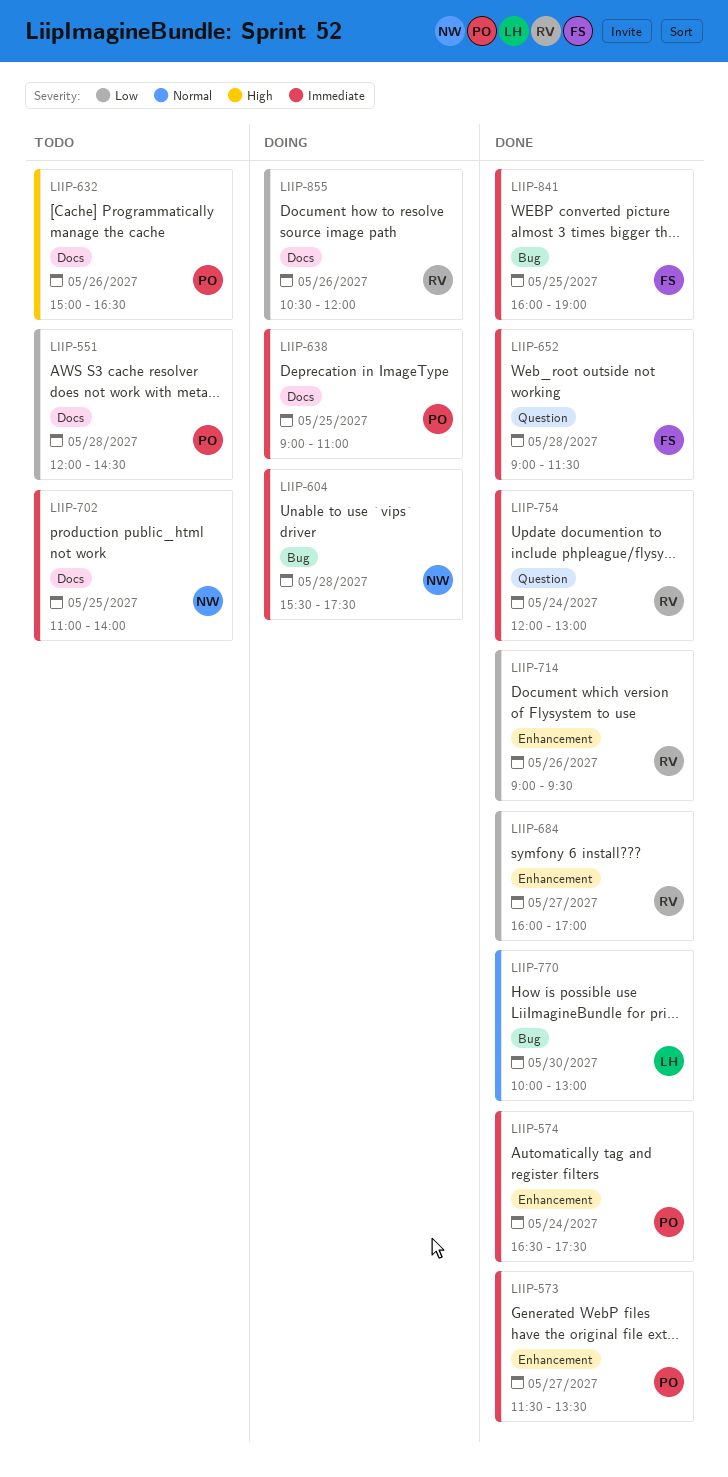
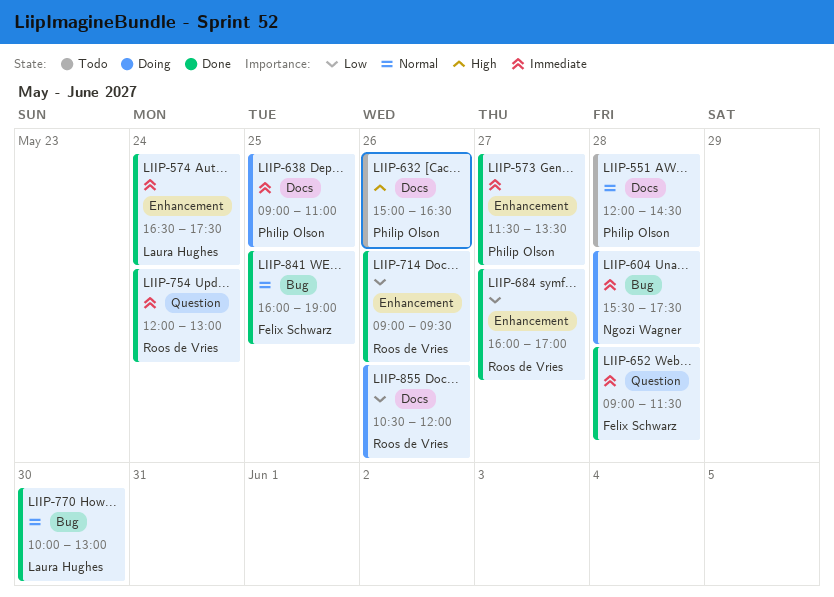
LIIP-551, priority: Low -> Normal
LIIP-574, owner: Philip Olson -> Laura Hughes
LIIP-702: present -> none
LIIP-841, priority: Immediate -> Normal

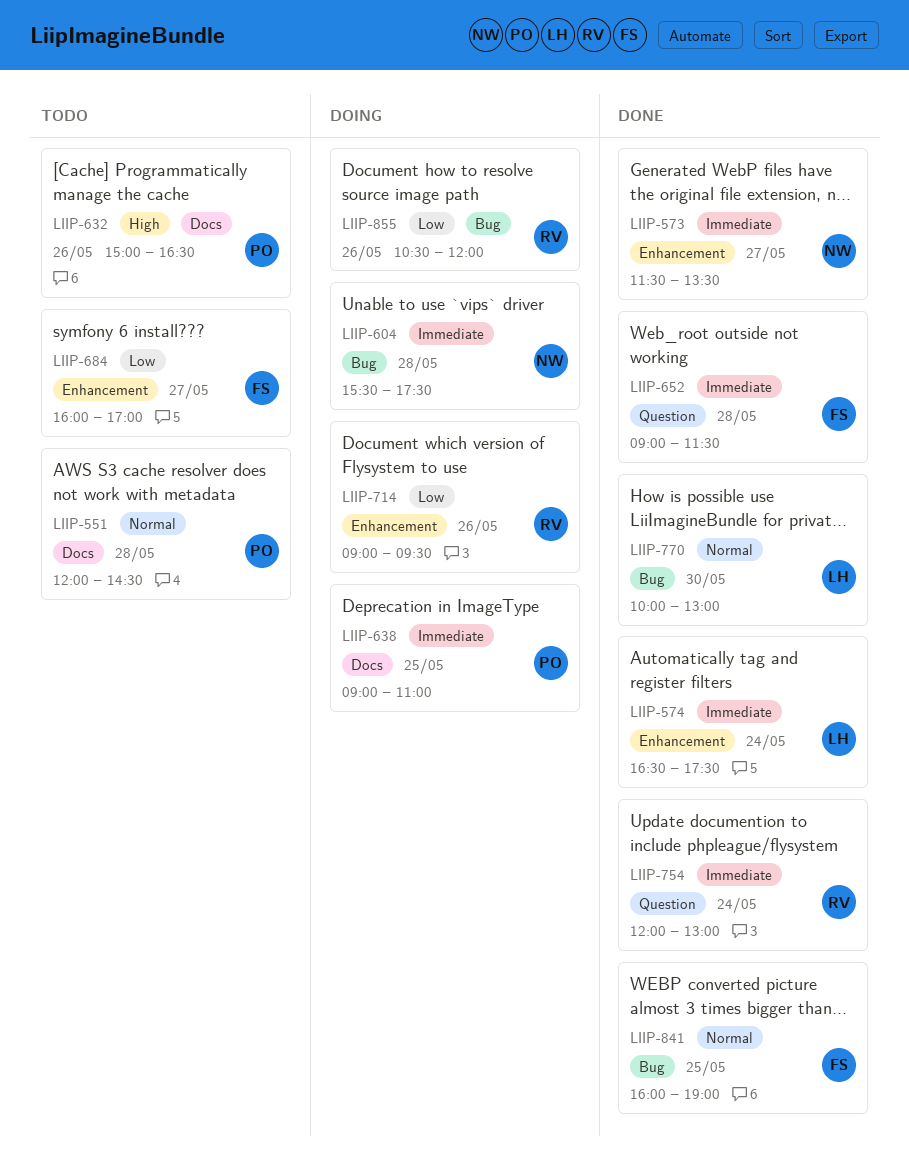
LIIP-573, owner: Philip Olson -> Ngozi Wagner
LIIP-684, status: Done -> Todo
LIIP-684, owner: Roos de Vries -> Felix Schwarz
LIIP-714, status: Done -> Doing
LIIP-855, label: Docs -> Bug

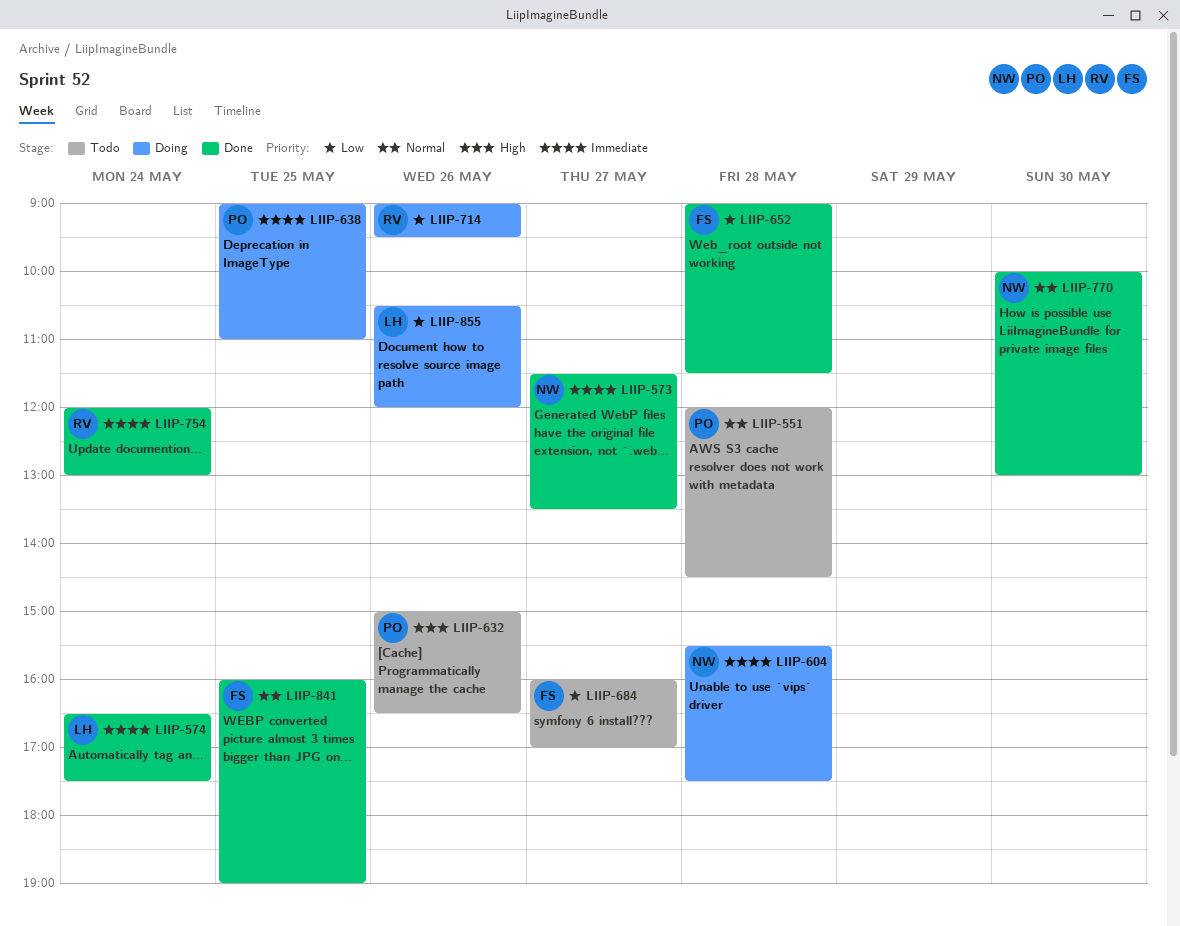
LIIP-652, priority: Immediate -> Low
LIIP-770, owner: LH -> NW
LIIP-855, owner: RV -> LH

